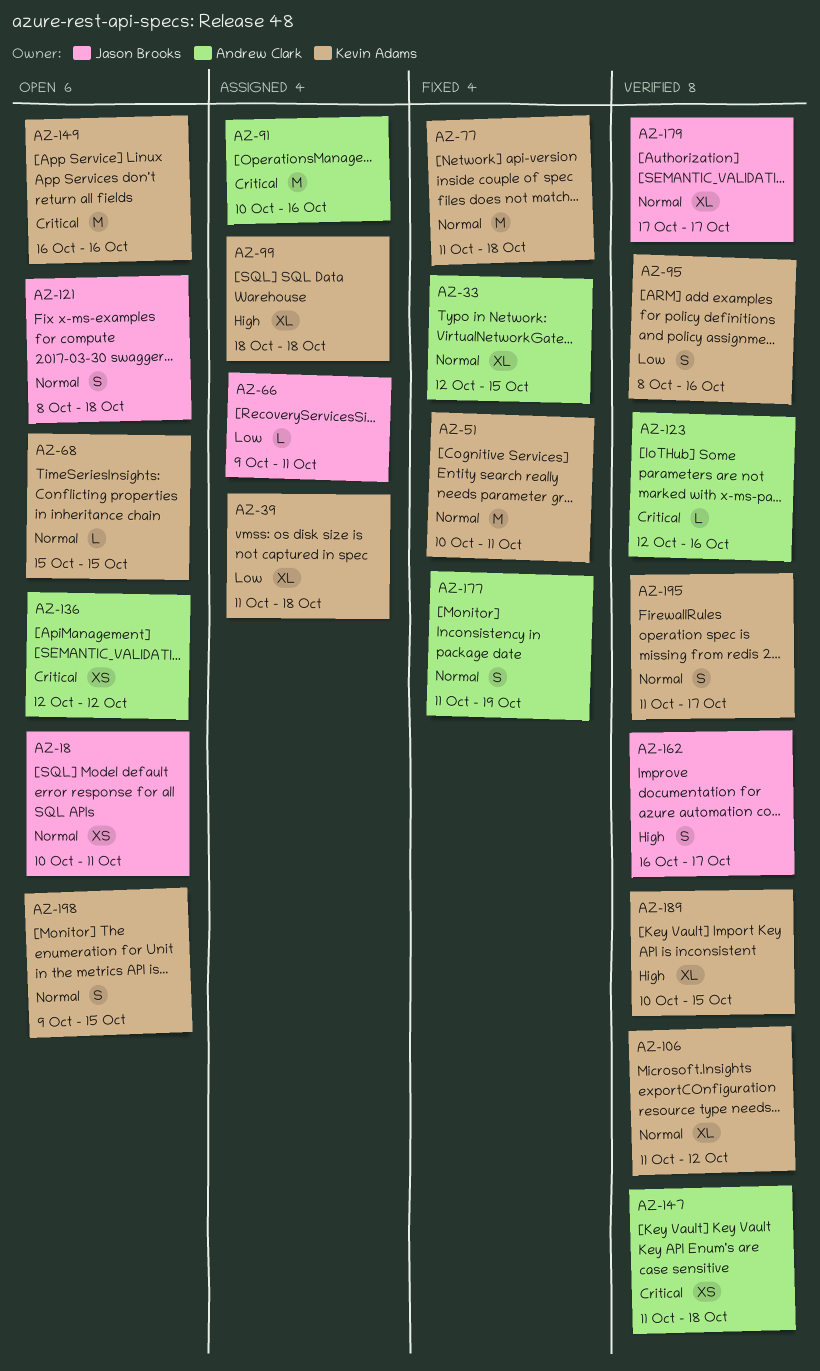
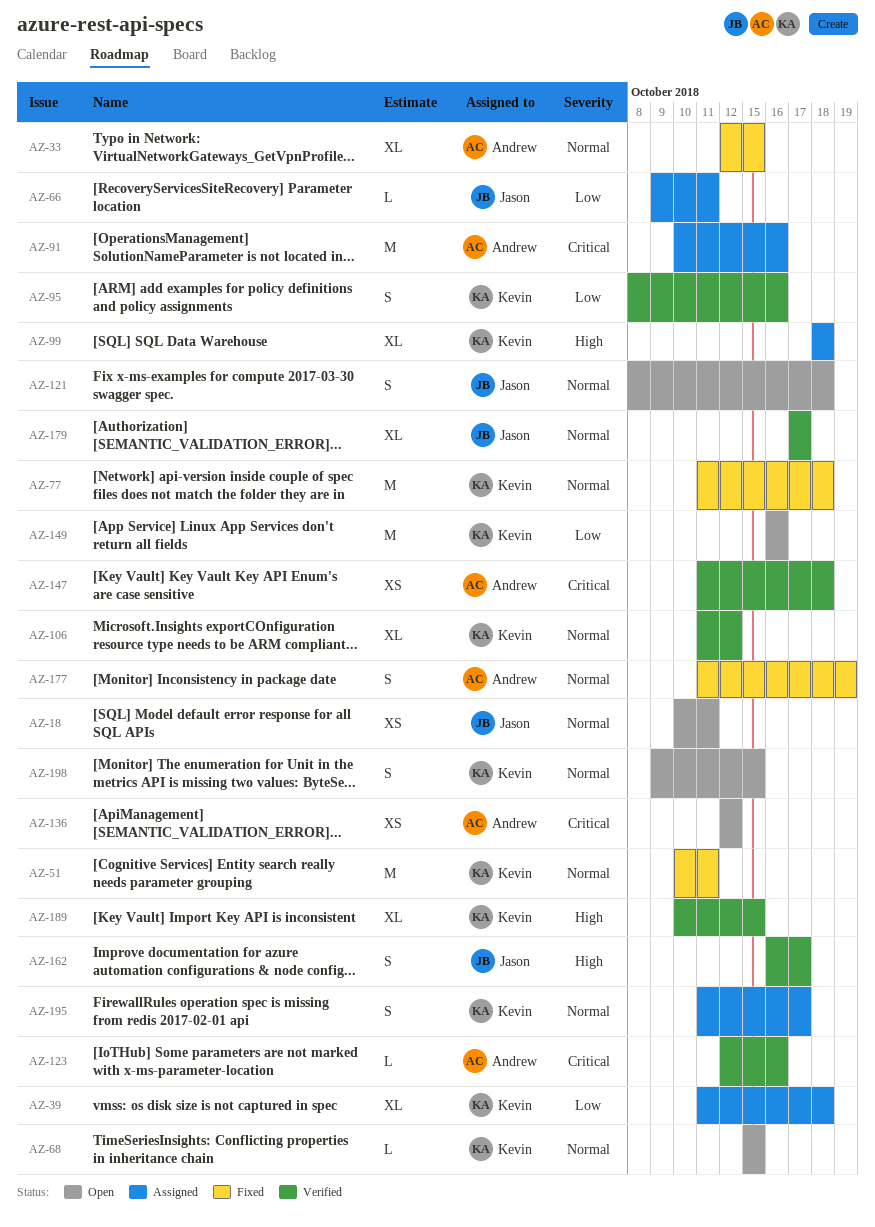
AZ-149, priority: Critical -> Low
AZ-195, status: Verified -> Assigned

